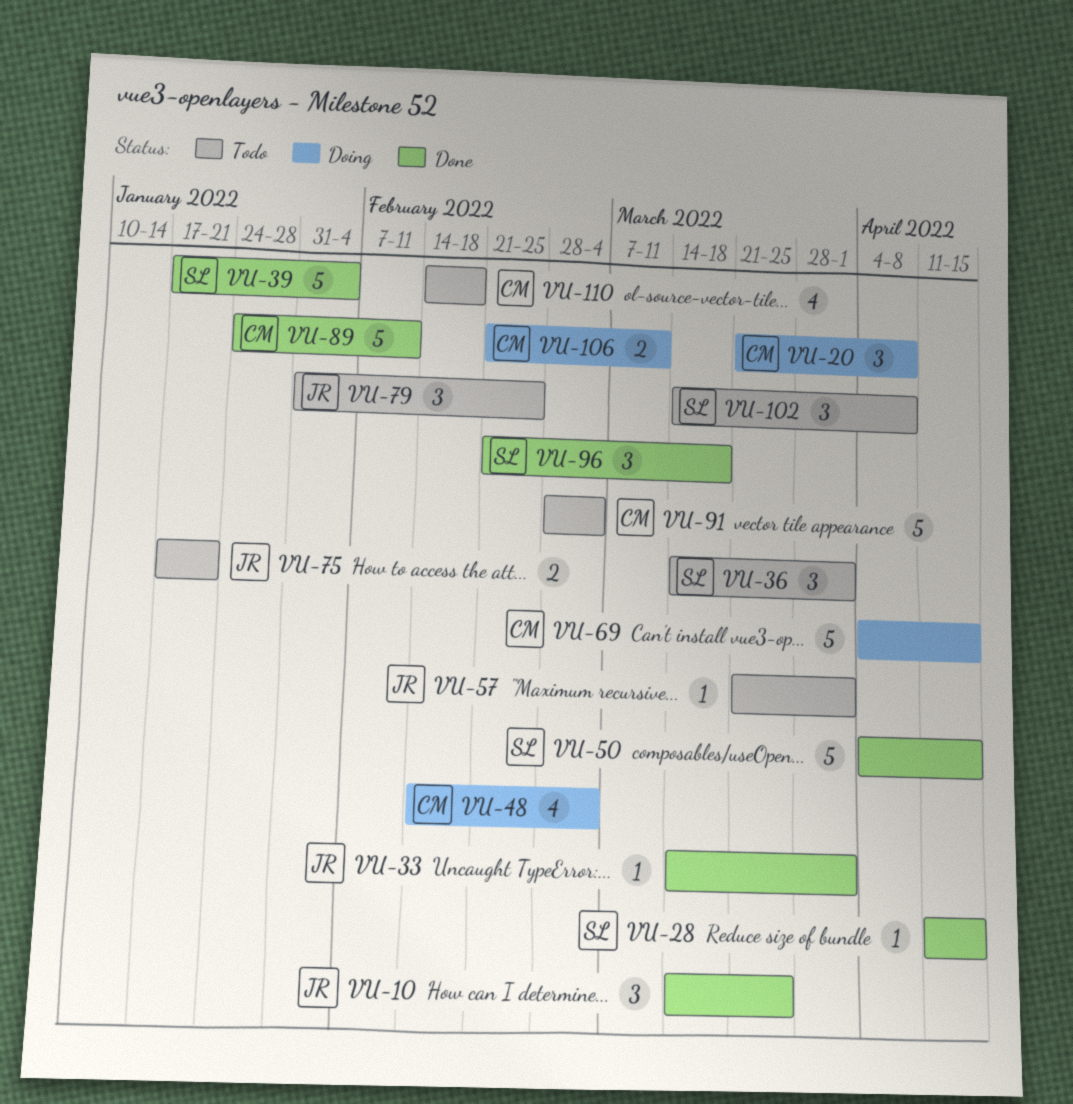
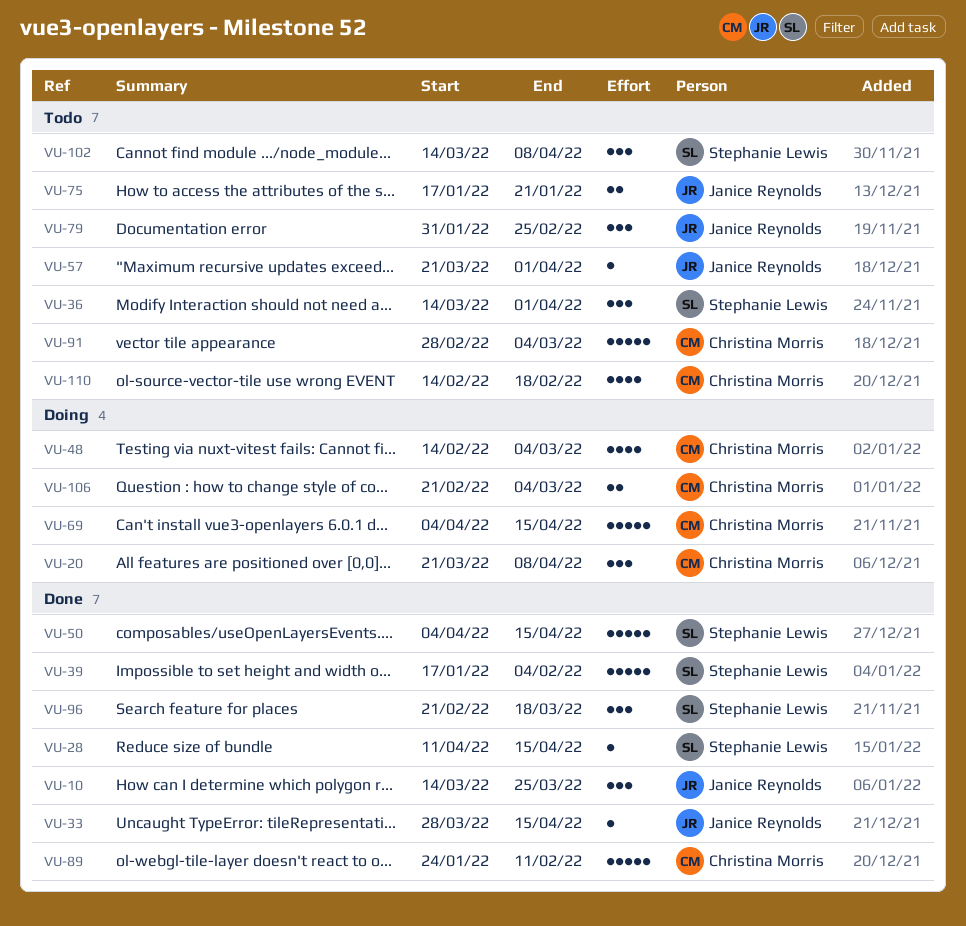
VU-33, start: Mar 14 -> Mar 28
VU-33, due: Apr 1 -> Apr 15
VU-106, due: Mar 11 -> Mar 4

